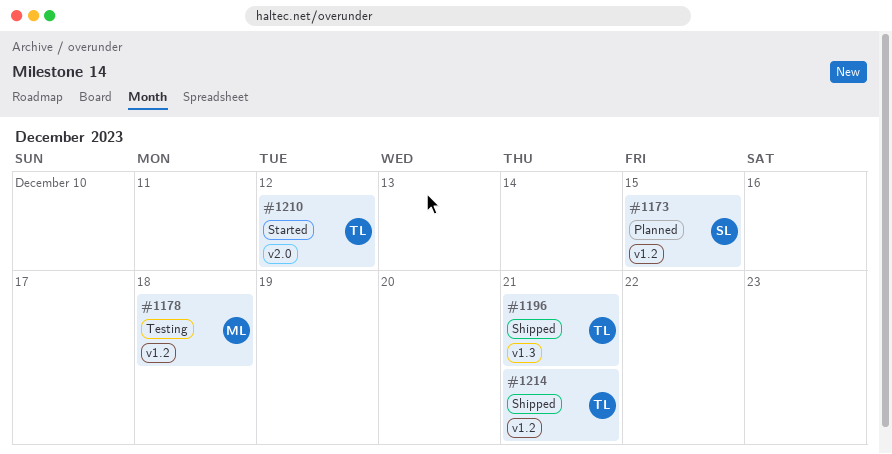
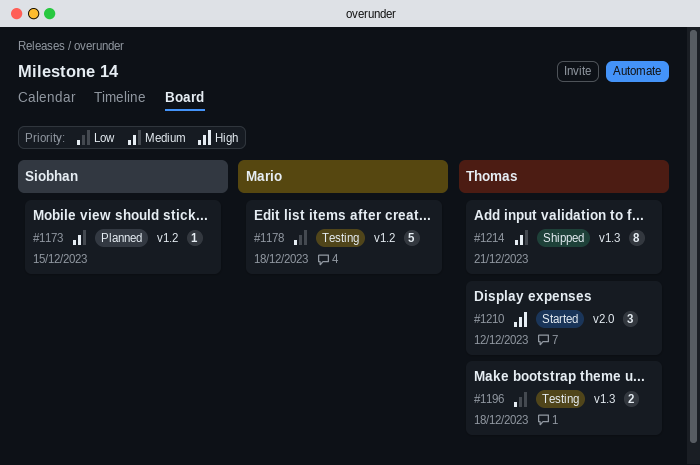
#1196, status: Shipped -> Testing
#1196, due: Dec 21 -> Dec 18
#1214, label: v1.2 -> v1.3

